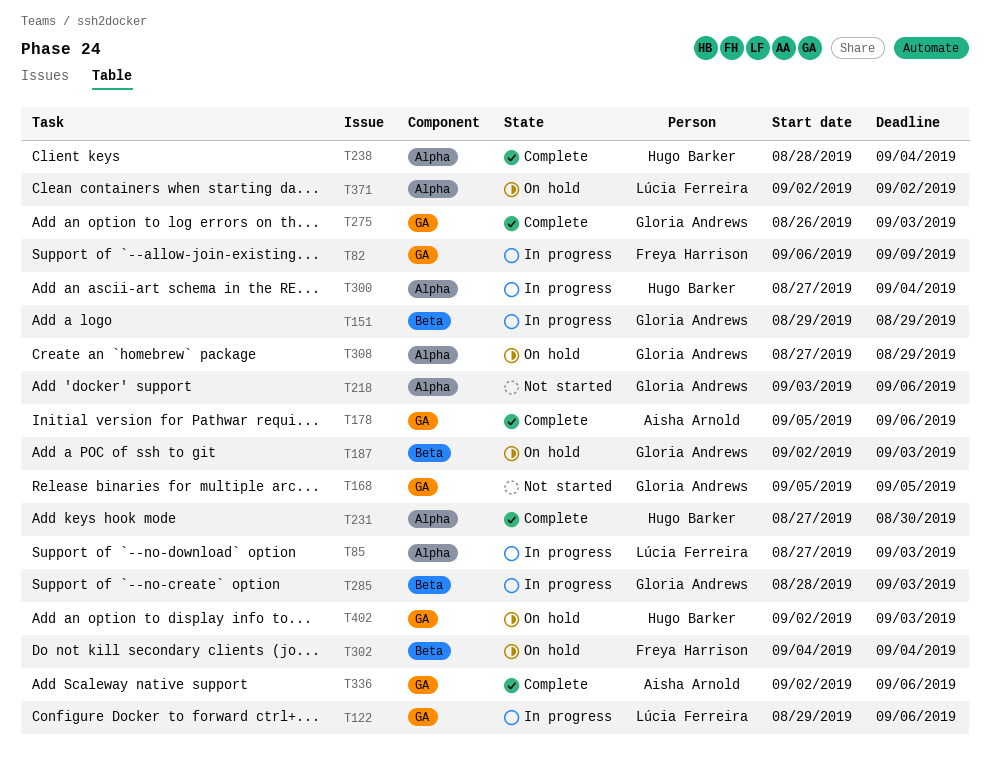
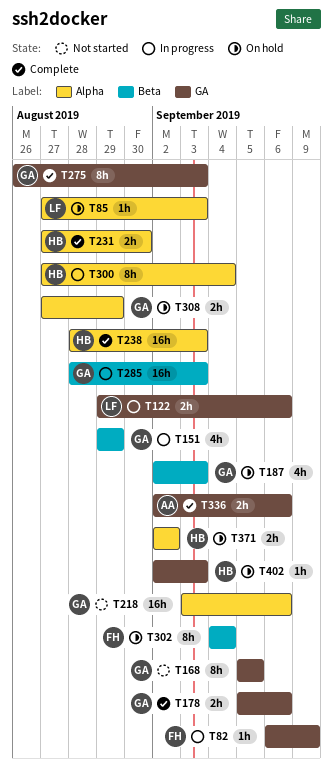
T85, status: In progress -> On hold
T178, owner: Aisha Arnold -> Gloria Andrews
T238, due: Sep 4 -> Sep 3
T371, owner: Lúcia Ferreira -> Hugo Barker

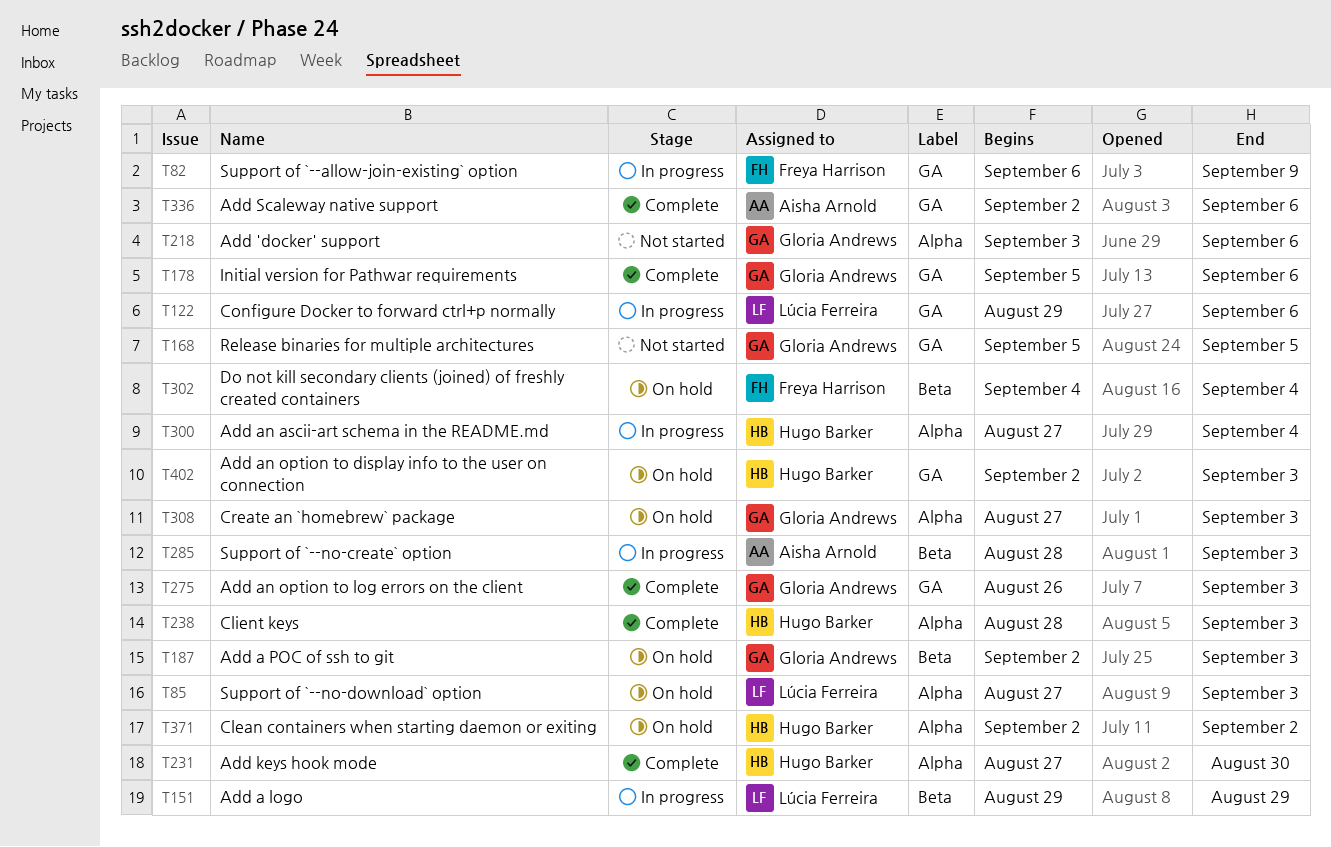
T151, owner: Gloria Andrews -> Lúcia Ferreira
T285, owner: Gloria Andrews -> Aisha Arnold
T308, due: Aug 29 -> Sep 3

